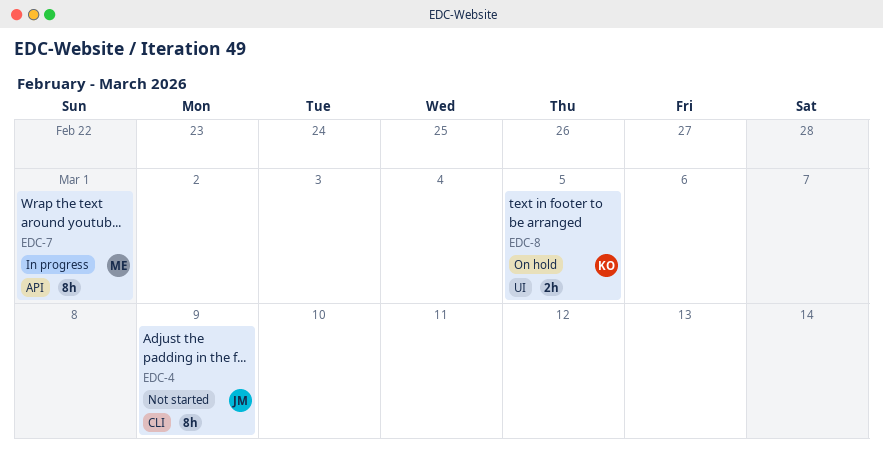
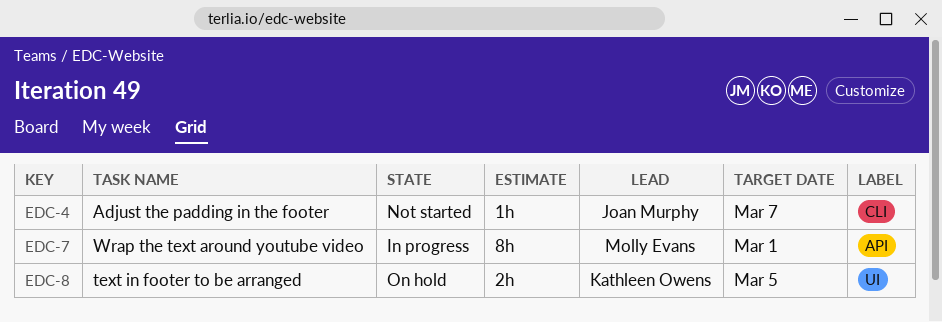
EDC-4, estimate: 8h -> 1h
EDC-4, due: Mar 9 -> Mar 7

